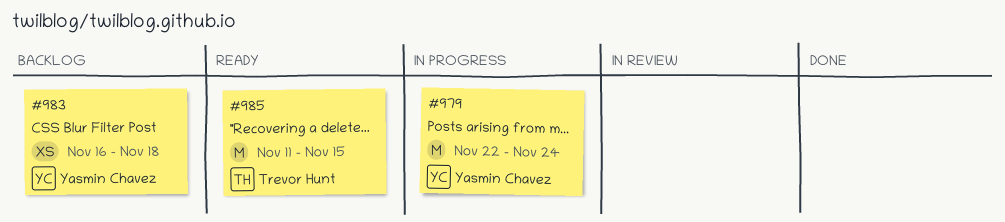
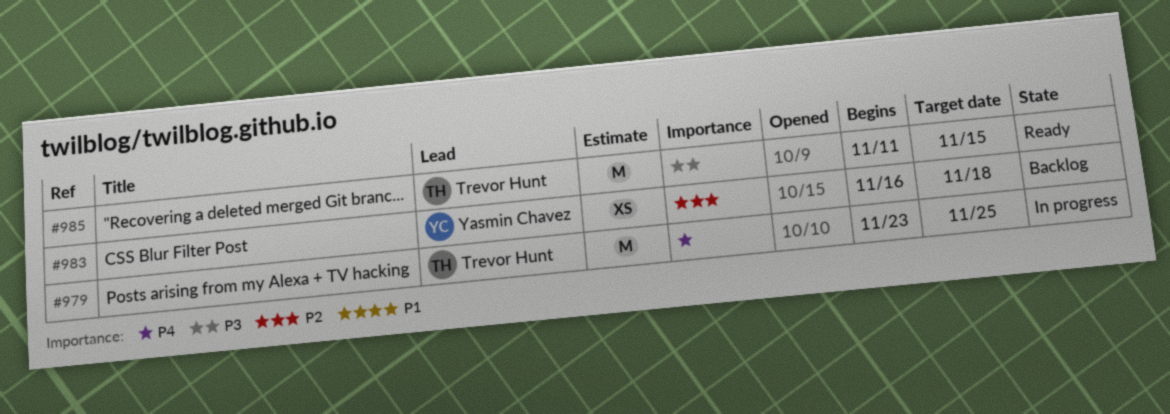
#979, owner: Yasmin Chavez -> Trevor Hunt
#979, start: Nov 22 -> Nov 23
#979, due: Nov 24 -> Nov 25

